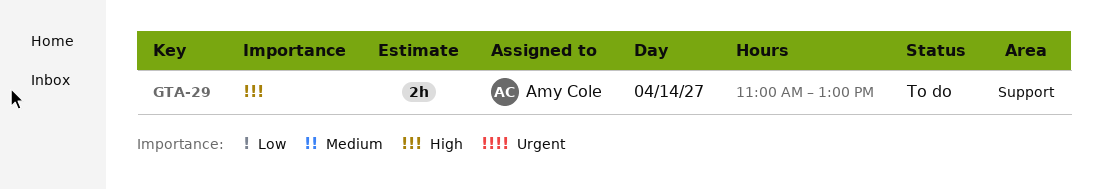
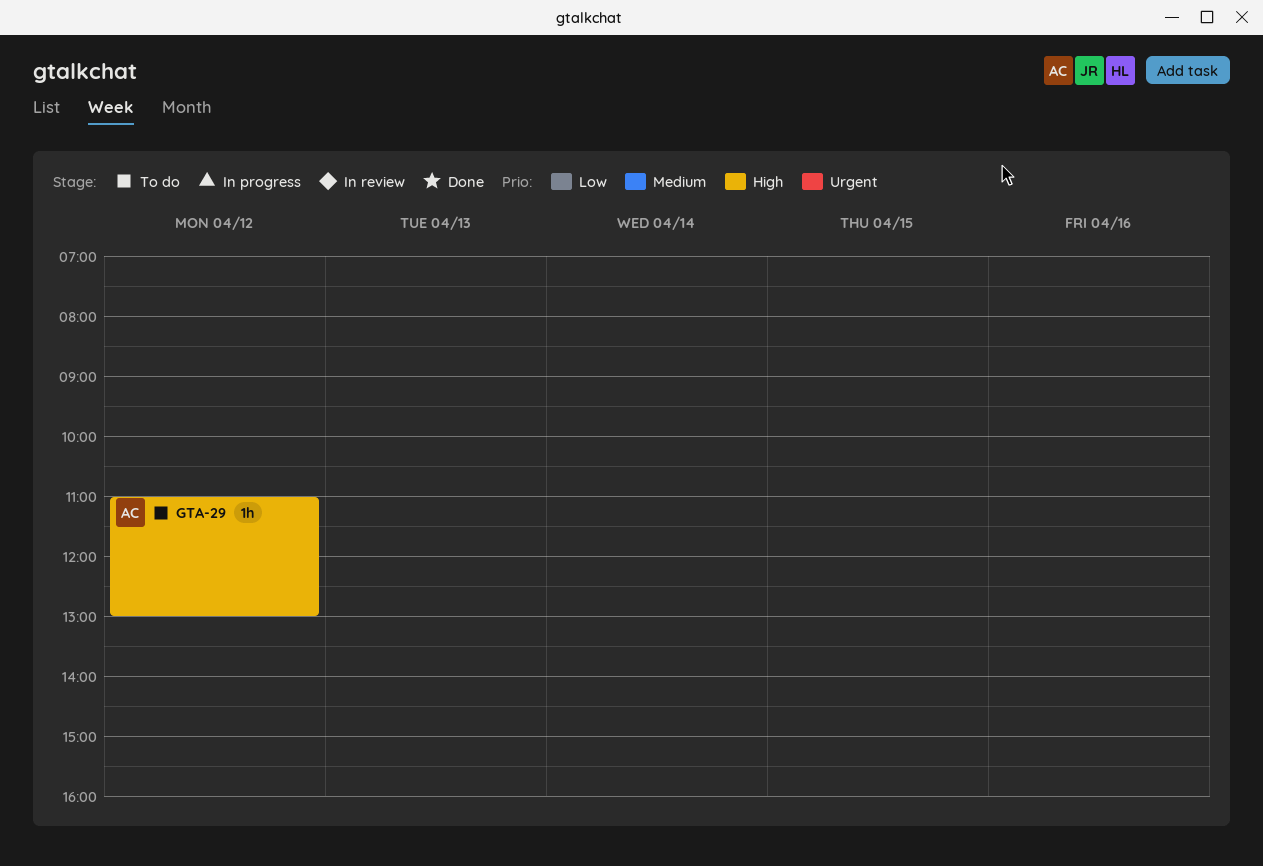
GTA-29, estimate: 2h -> 1h
GTA-29, day: Apr 14 -> Apr 12

